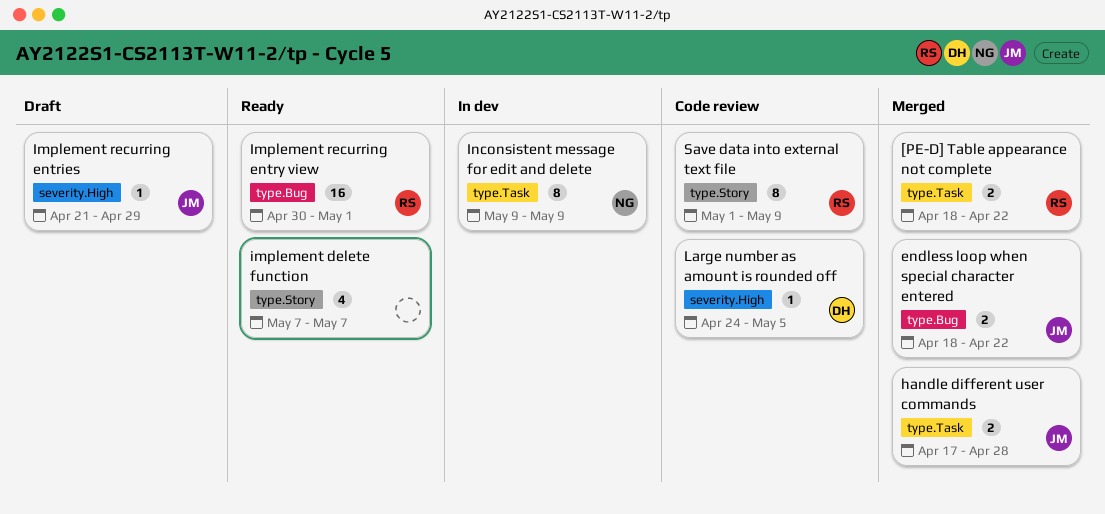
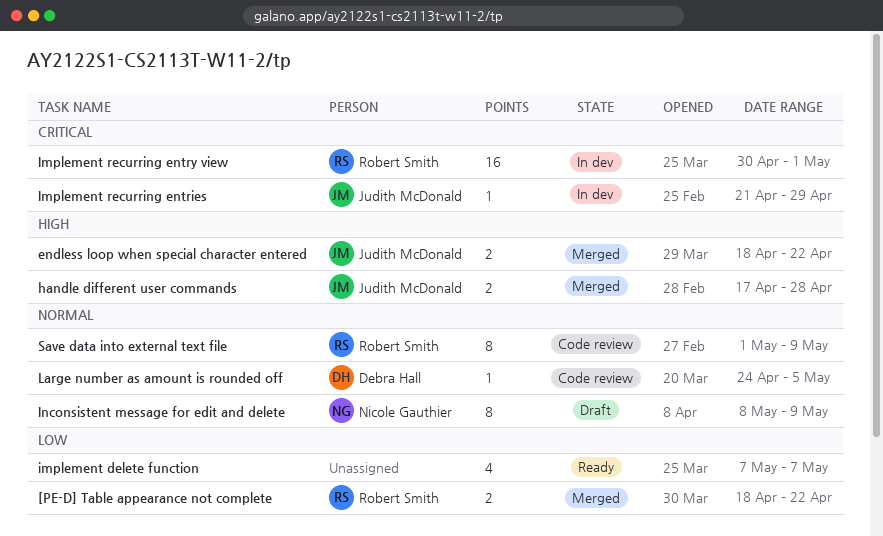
Implement recurring entries, status: Draft -> In dev
Implement recurring entry view, status: Ready -> In dev
Inconsistent message for edit and delete, status: In dev -> Draft
Inconsistent message for edit and delete, start: May 9 -> May 8

